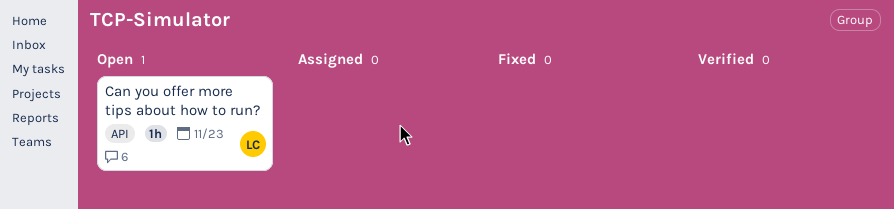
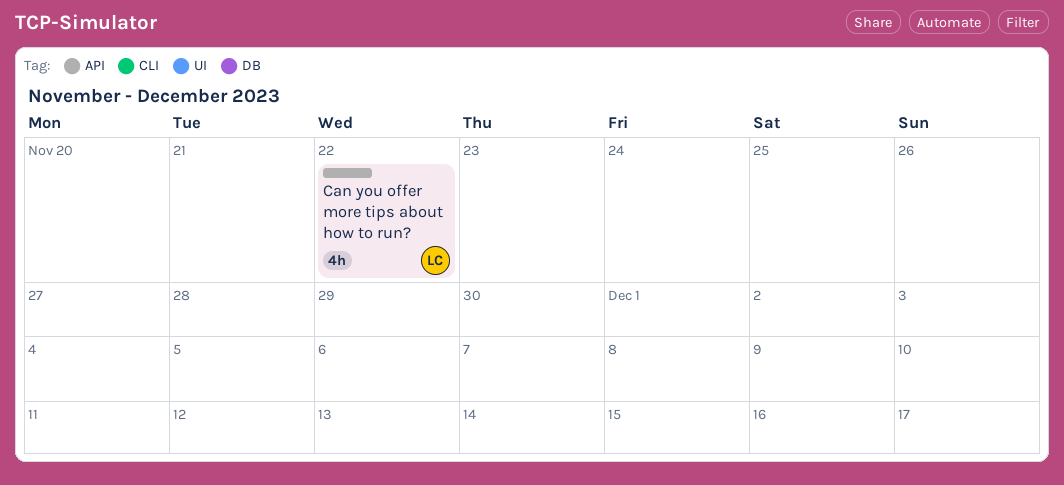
Can you offer more tips about how to run?, estimate: 1h -> 4h
Can you offer more tips about how to run?, due: Nov 23 -> Nov 22

